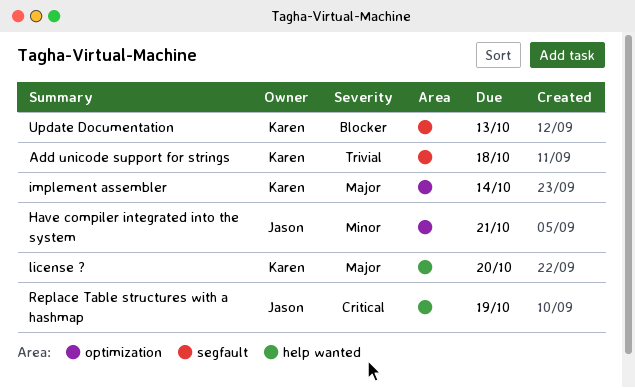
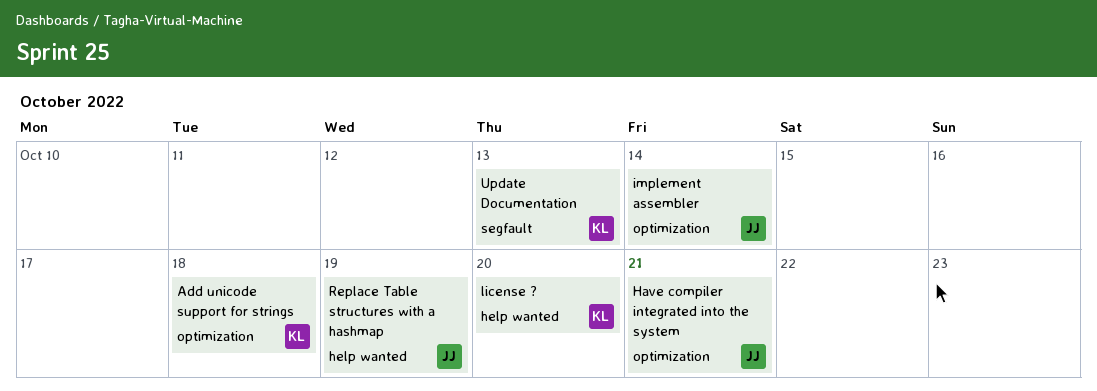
Add unicode support for strings, label: segfault -> optimization
implement assembler, owner: Karen -> Jason

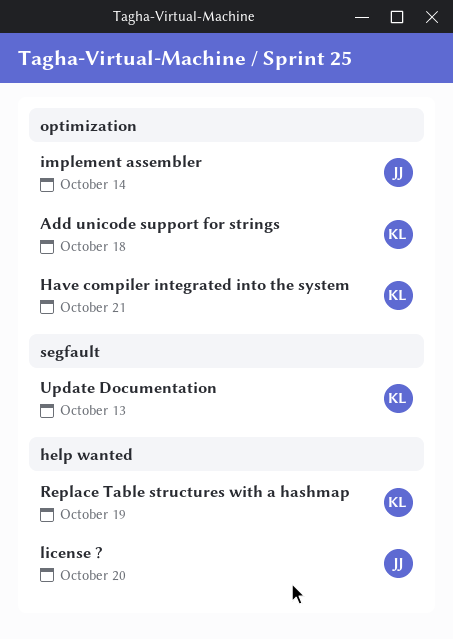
Have compiler integrated into the system, owner: JJ -> KL
license ?, owner: KL -> JJ
Replace Table structures with a hashmap, owner: JJ -> KL

